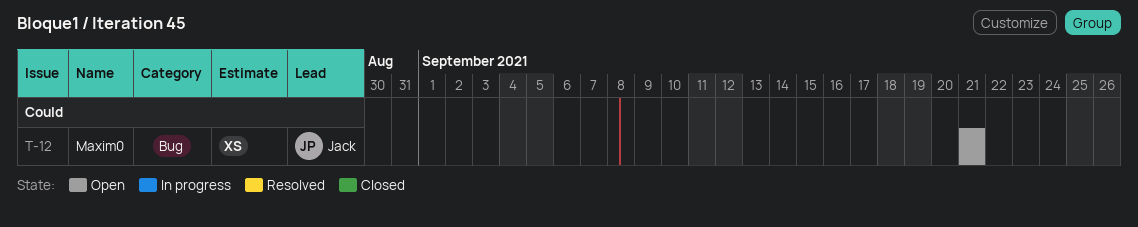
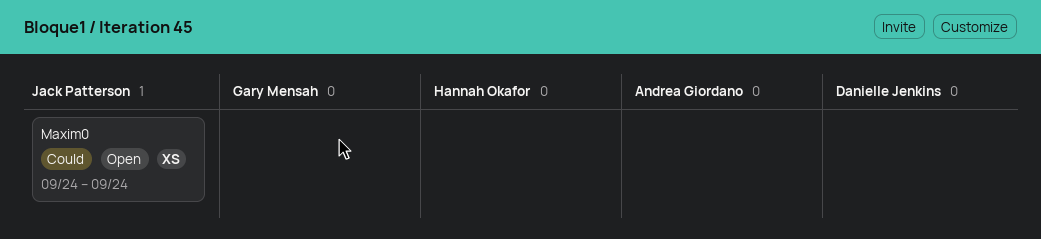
Maxim0, start: Sep 21 -> Sep 24
Maxim0, due: Sep 21 -> Sep 24

